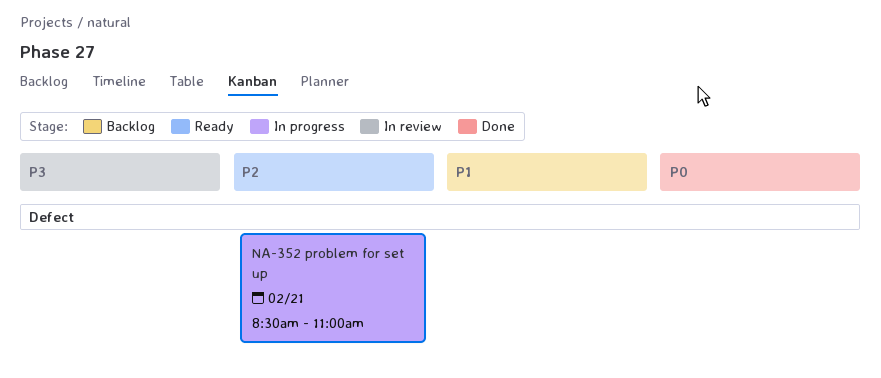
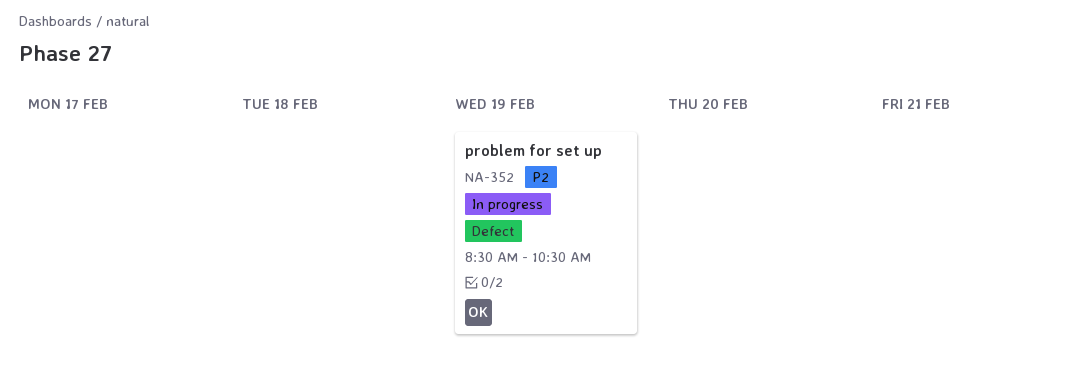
NA-352, day: Feb 21 -> Feb 19
NA-352, ends: 11:00 -> 10:30

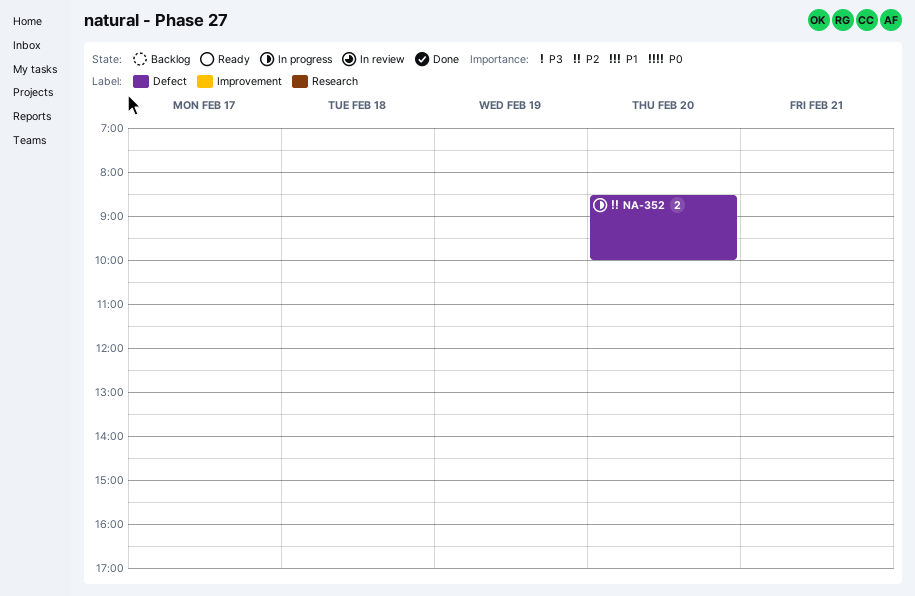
NA-352, day: Feb 19 -> Feb 20
NA-352, ends: 10:30 -> 10:00

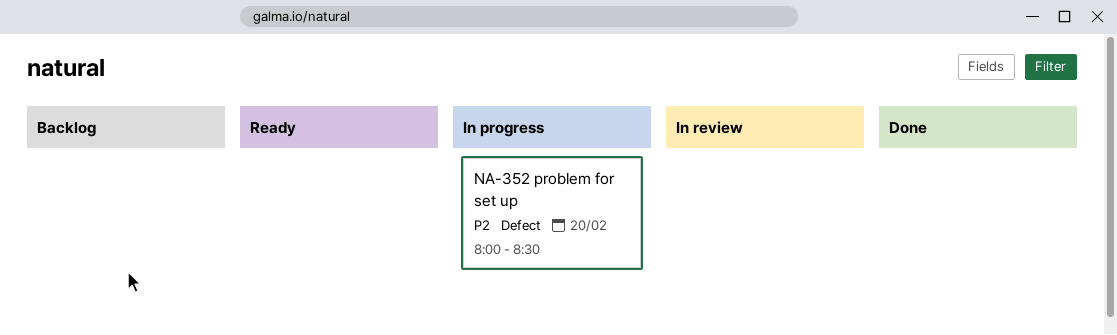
NA-352, begins: 08:30 -> 08:00
NA-352, ends: 10:00 -> 08:30

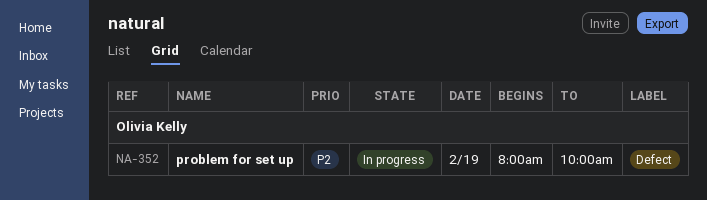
NA-352, day: Feb 20 -> Feb 19
NA-352, ends: 08:30 -> 10:00

